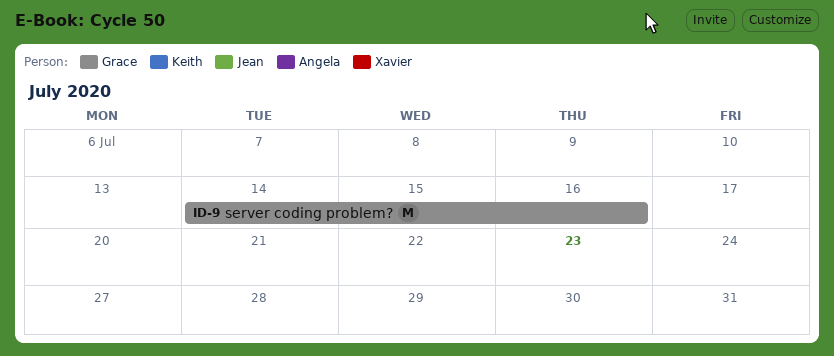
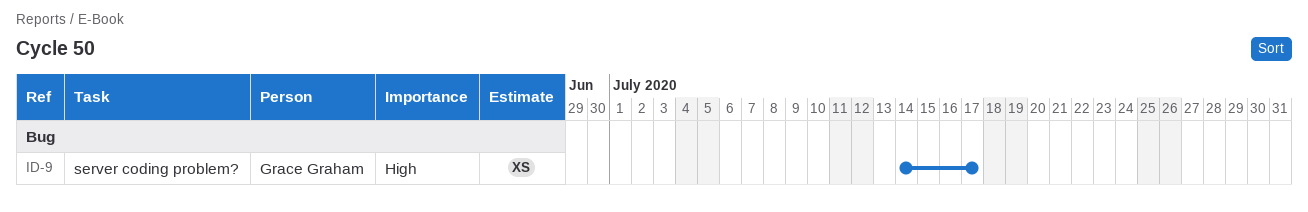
ID-9, estimate: M -> XS
ID-9, due: Jul 16 -> Jul 17

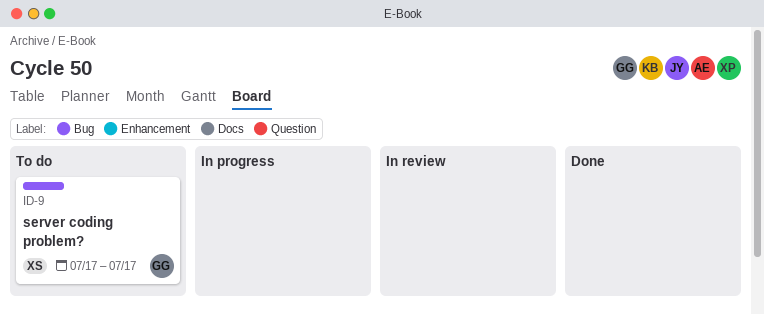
ID-9, start: Jul 14 -> Jul 17

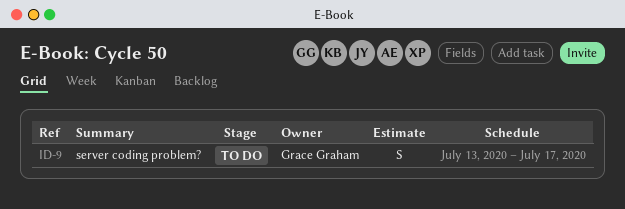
ID-9, estimate: XS -> S
ID-9, start: Jul 17 -> Jul 13

